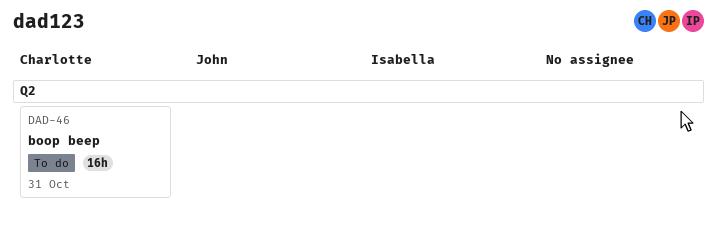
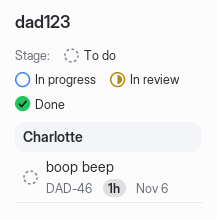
DAD-46, estimate: 16h -> 1h
DAD-46, due: Oct 31 -> Nov 6

